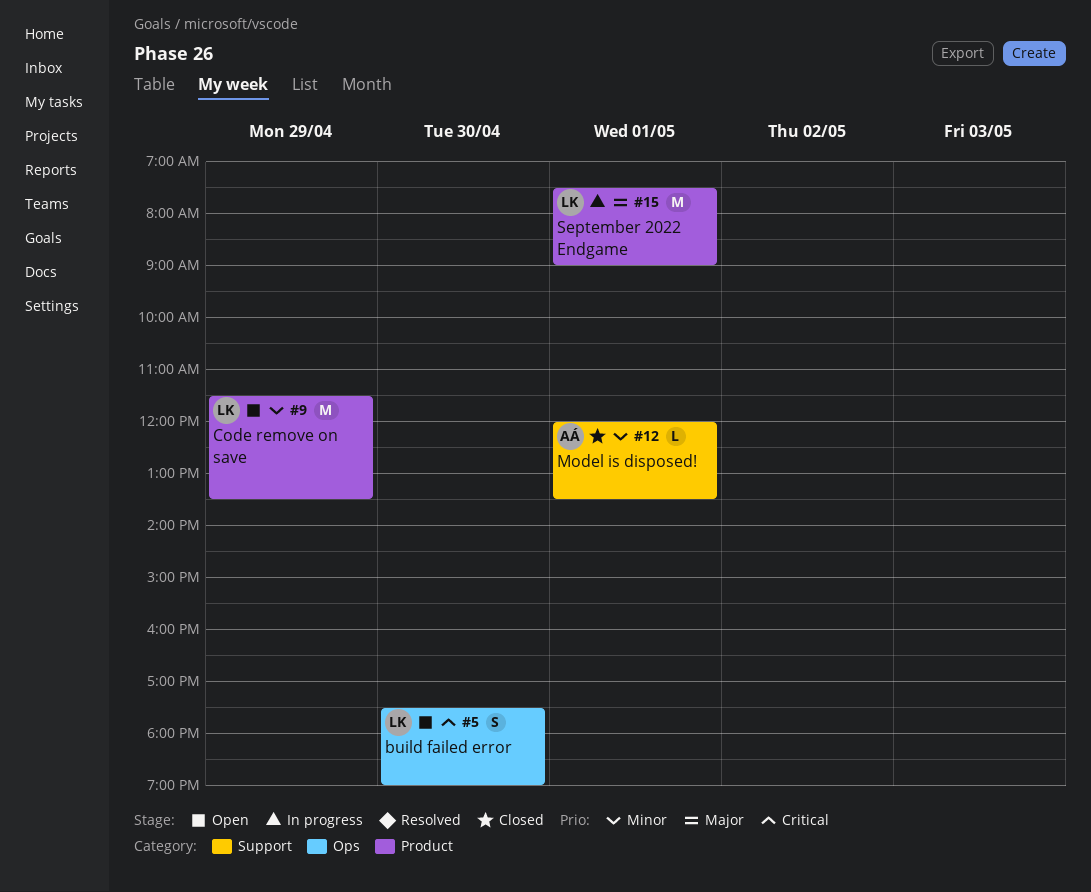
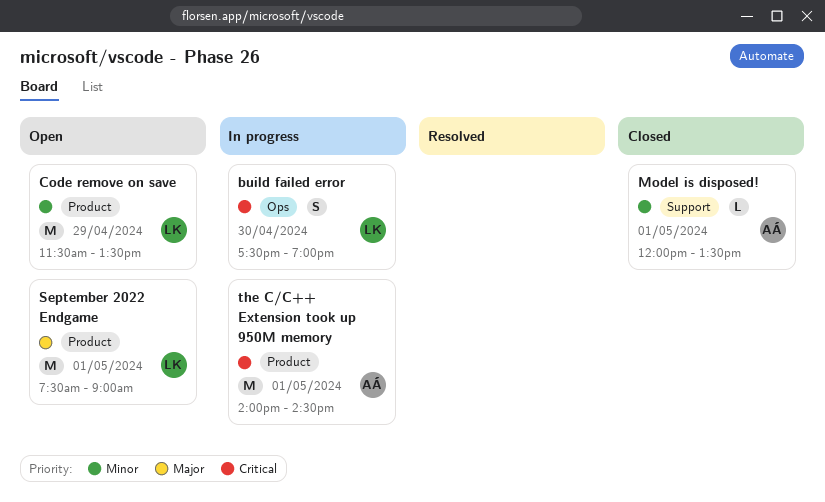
build failed error, status: Open -> In progress
September 2022 Endgame, status: In progress -> Open
the C/C++ Extension took up 950M memory: none -> present

